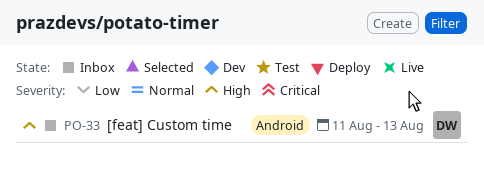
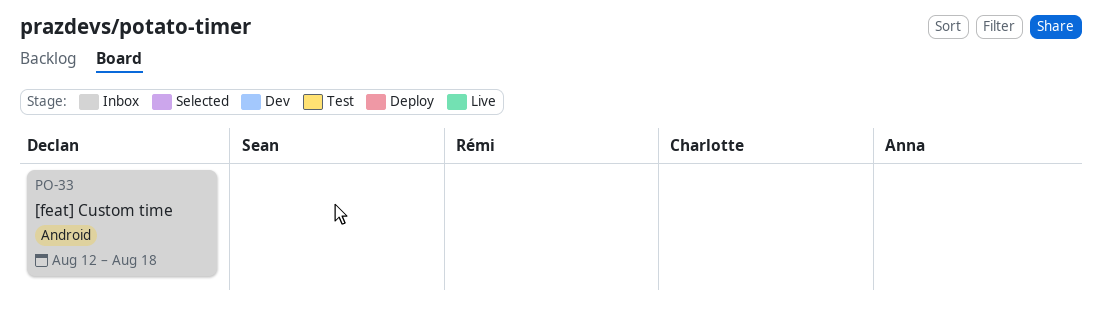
PO-33, start: Aug 11 -> Aug 12
PO-33, due: Aug 13 -> Aug 18

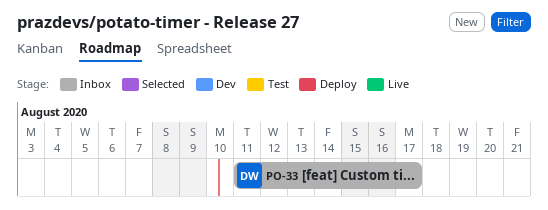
PO-33, start: Aug 12 -> Aug 11
PO-33, due: Aug 18 -> Aug 17

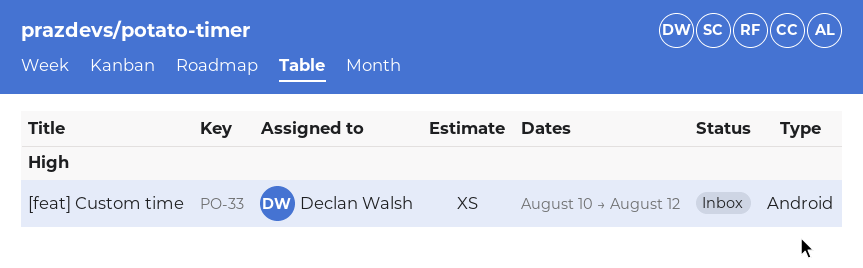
PO-33, start: Aug 11 -> Aug 10
PO-33, due: Aug 17 -> Aug 12

